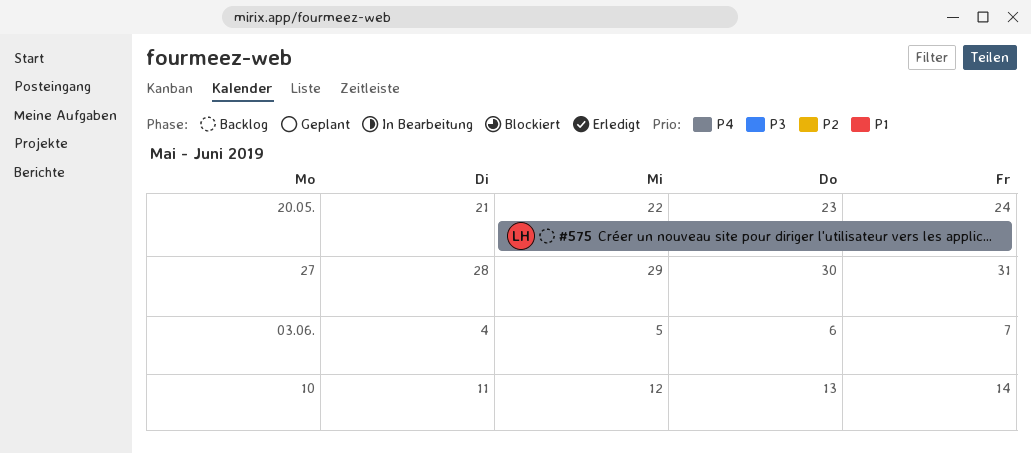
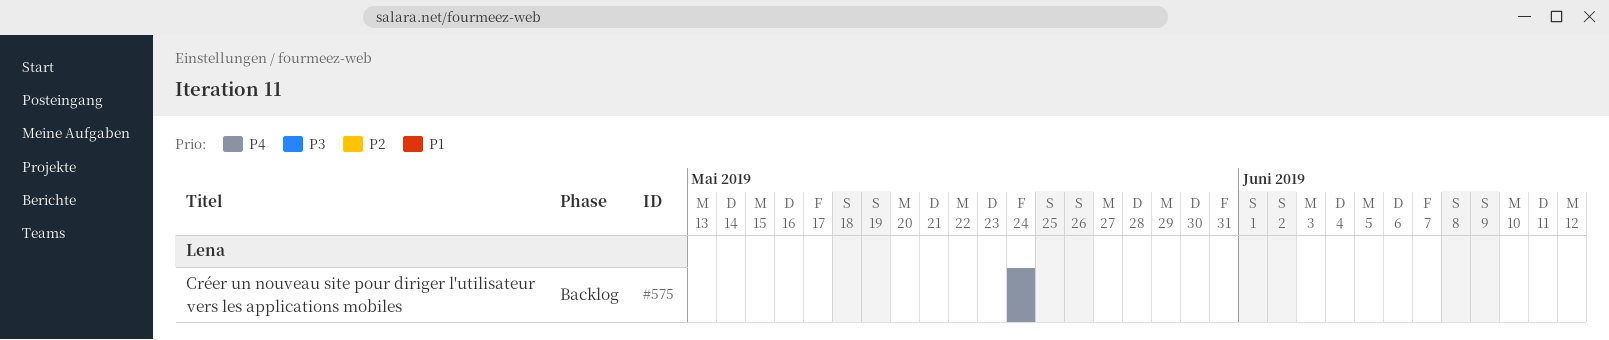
#575, start: May 22 -> May 24

